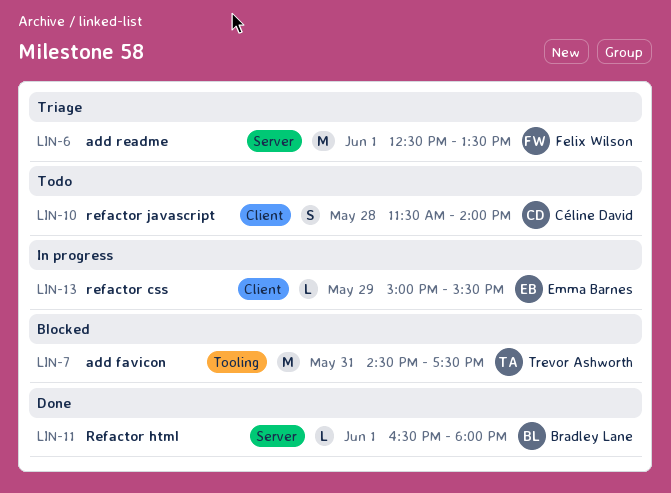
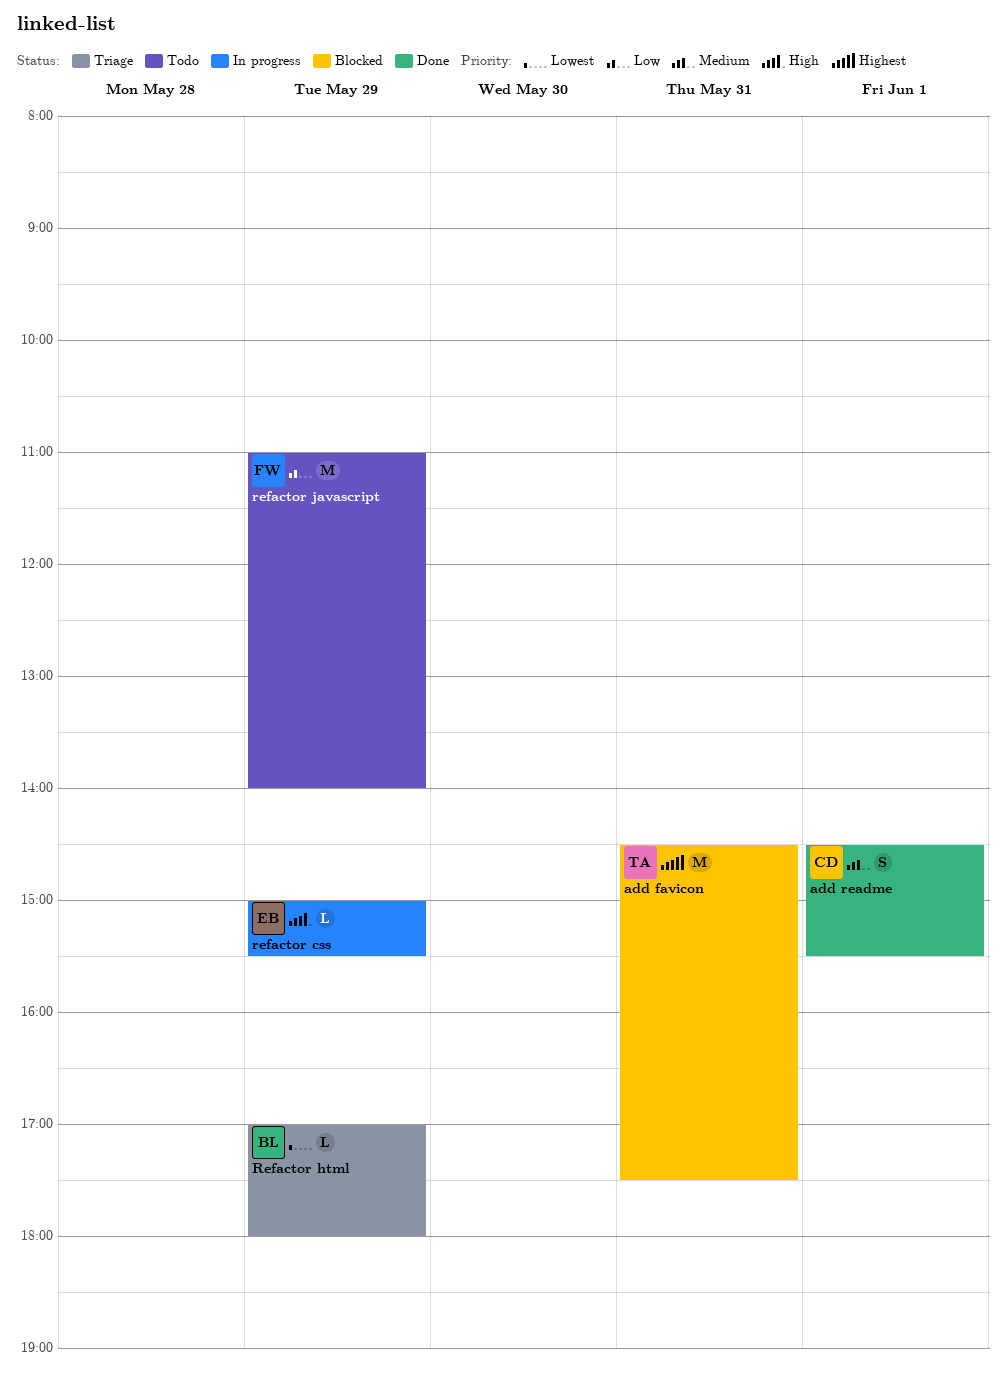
add readme, status: Triage -> Done
add readme, owner: Felix Wilson -> Céline David
add readme, estimate: M -> S
add readme, begins: 12:30 -> 14:30
add readme, ends: 13:30 -> 15:30
Refactor html, status: Done -> Triage
Refactor html, day: Jun 1 -> May 29
Refactor html, begins: 16:30 -> 17:00
refactor javascript, owner: Céline David -> Felix Wilson
refactor javascript, estimate: S -> M
refactor javascript, day: May 28 -> May 29
refactor javascript, begins: 11:30 -> 11:00

